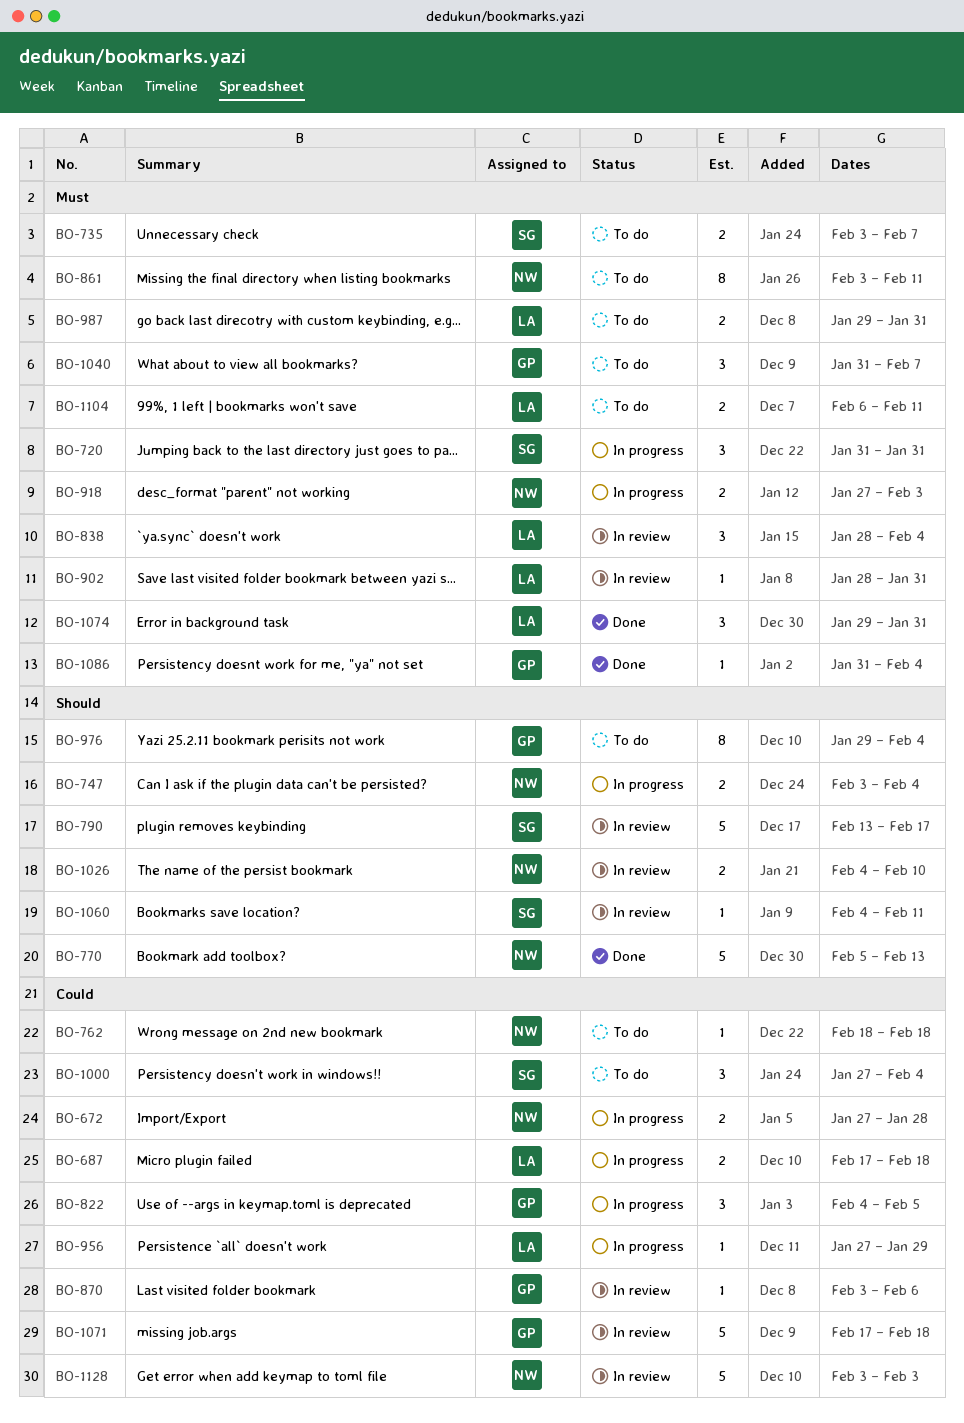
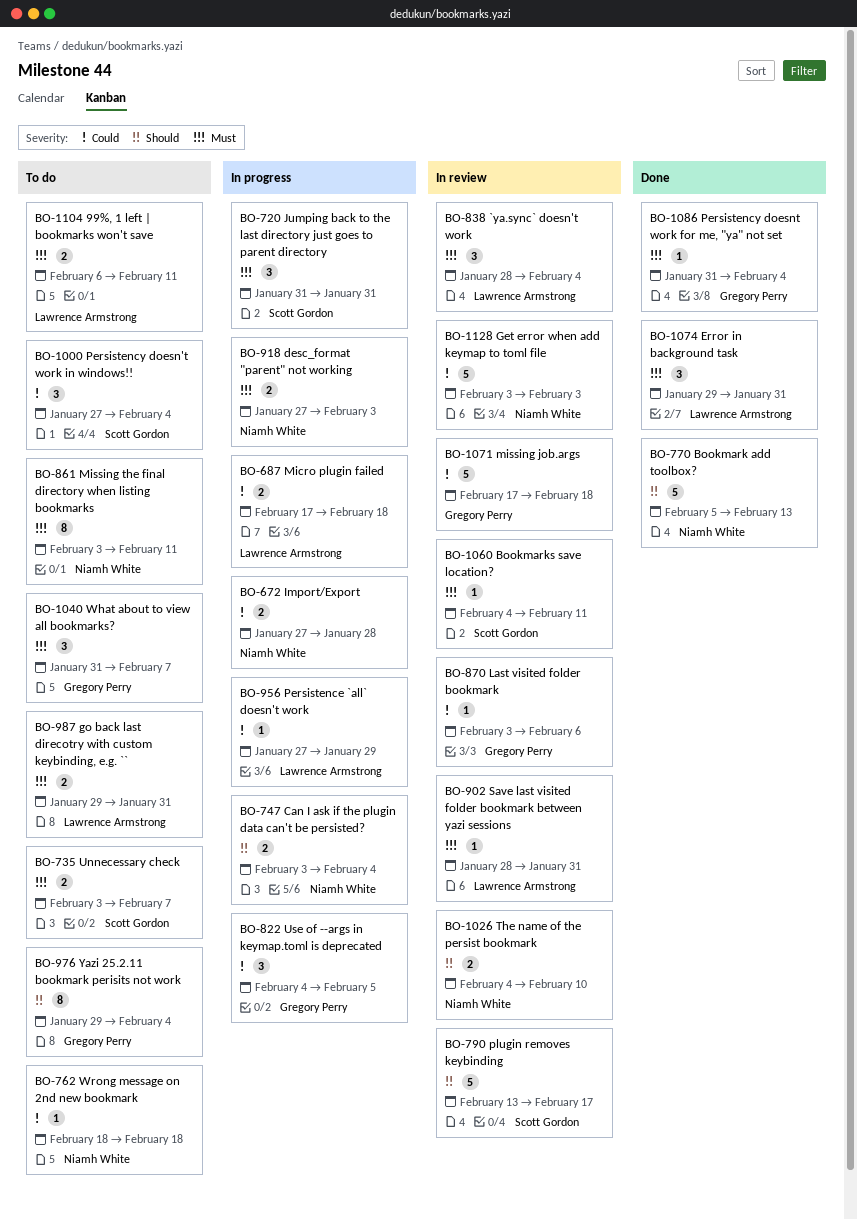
BO-1060, priority: Should -> Must

